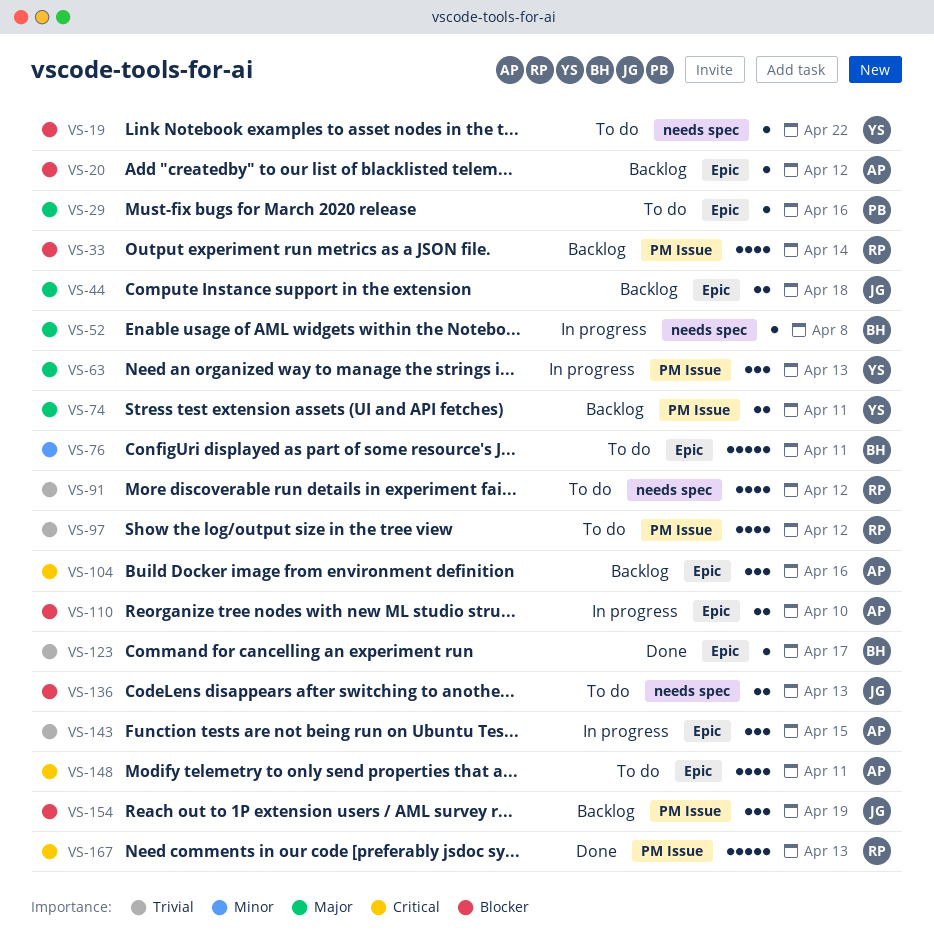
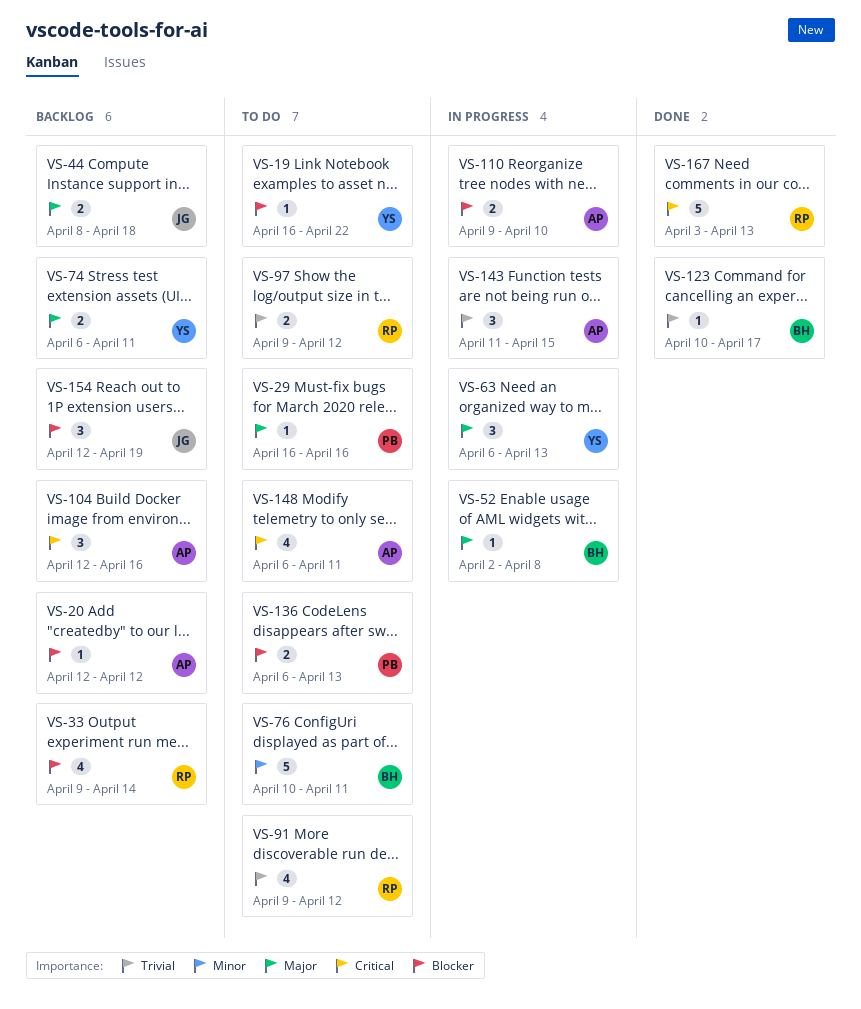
VS-97, estimate: 4 -> 2
VS-136, owner: JG -> PB

